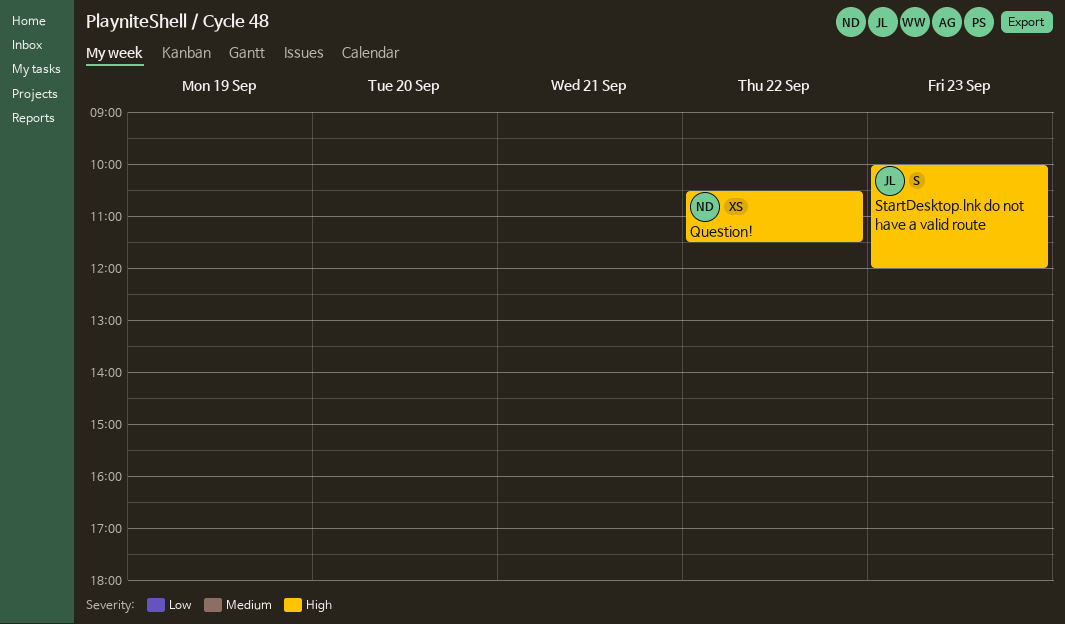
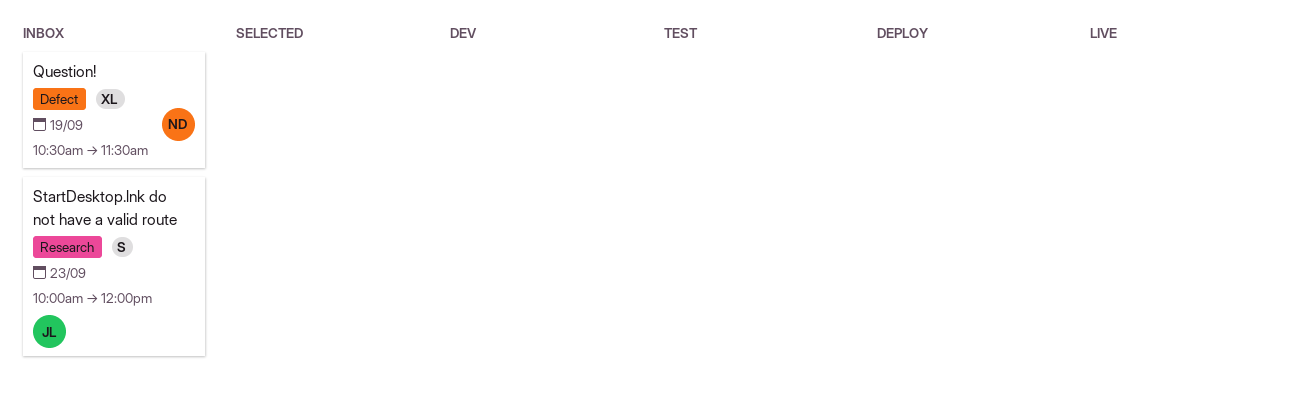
Question!, estimate: XS -> XL
Question!, day: Sep 22 -> Sep 19

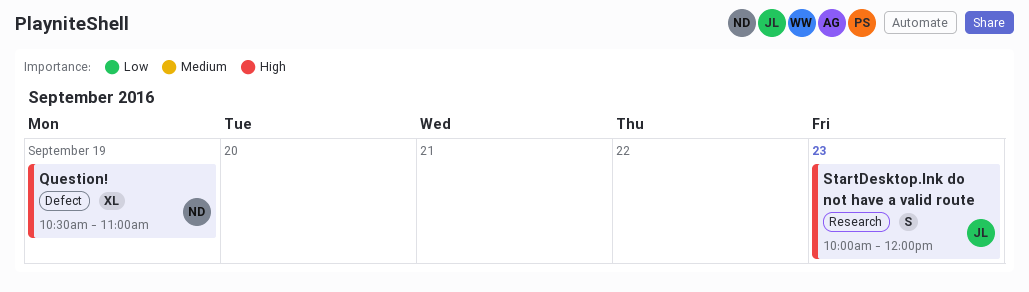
Question!, ends: 11:30 -> 11:00

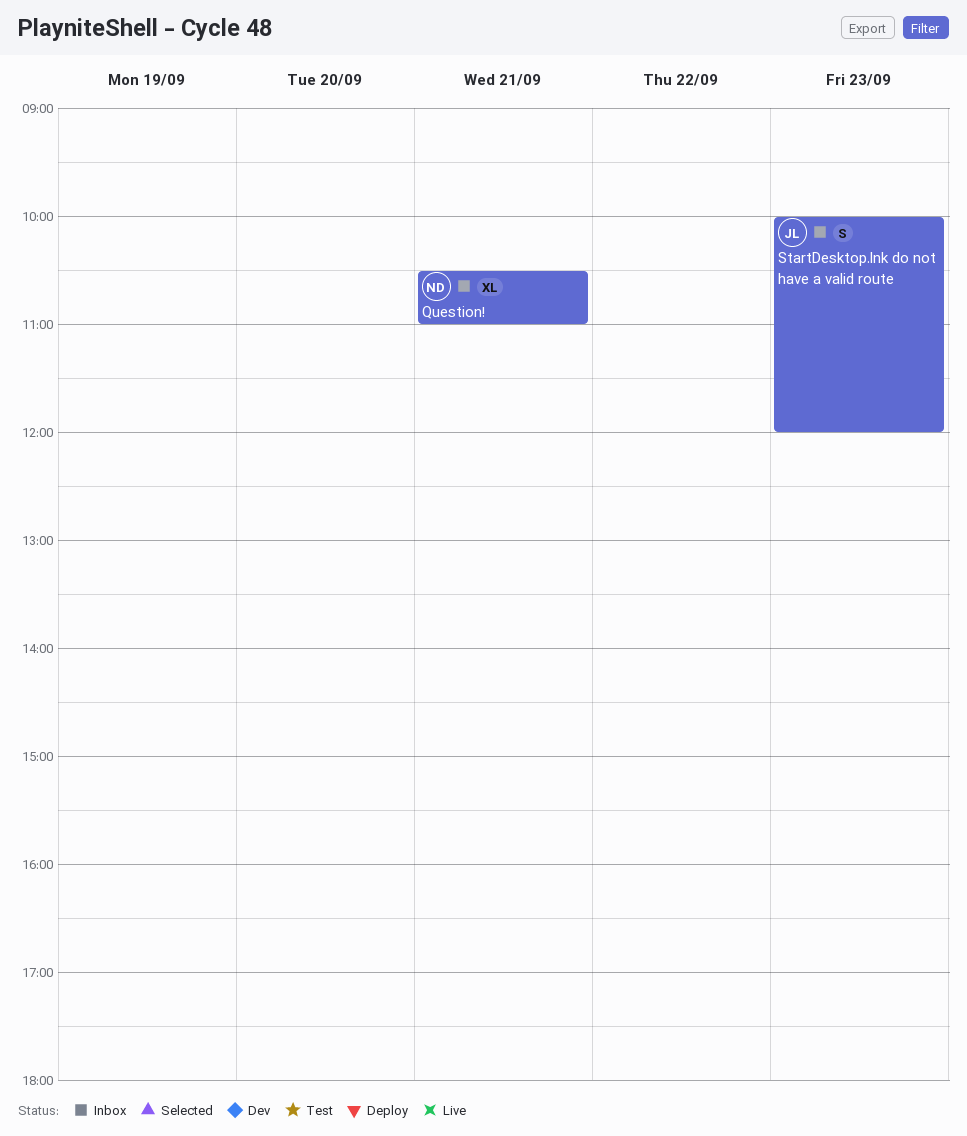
Question!, day: Sep 19 -> Sep 21

